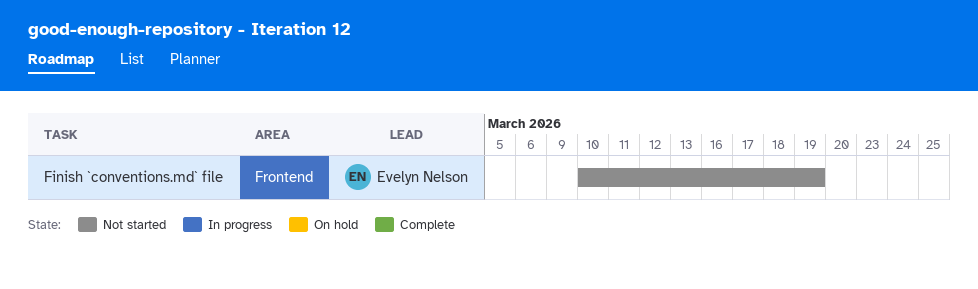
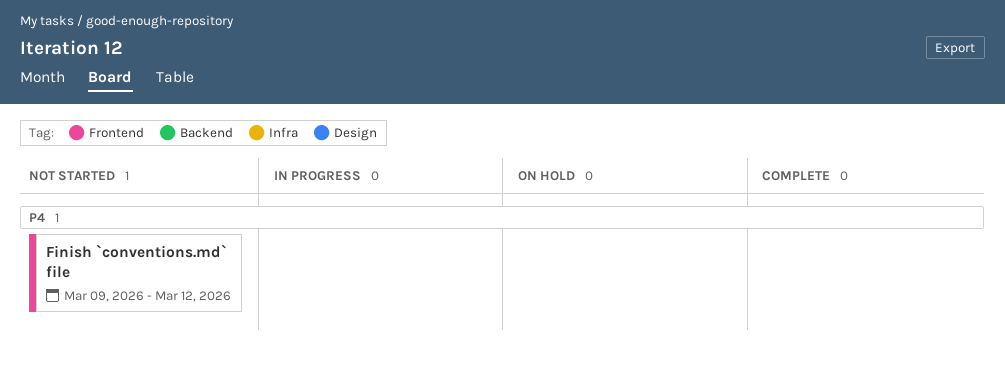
Finish `conventions.md` file, start: Mar 10 -> Mar 9
Finish `conventions.md` file, due: Mar 19 -> Mar 12

